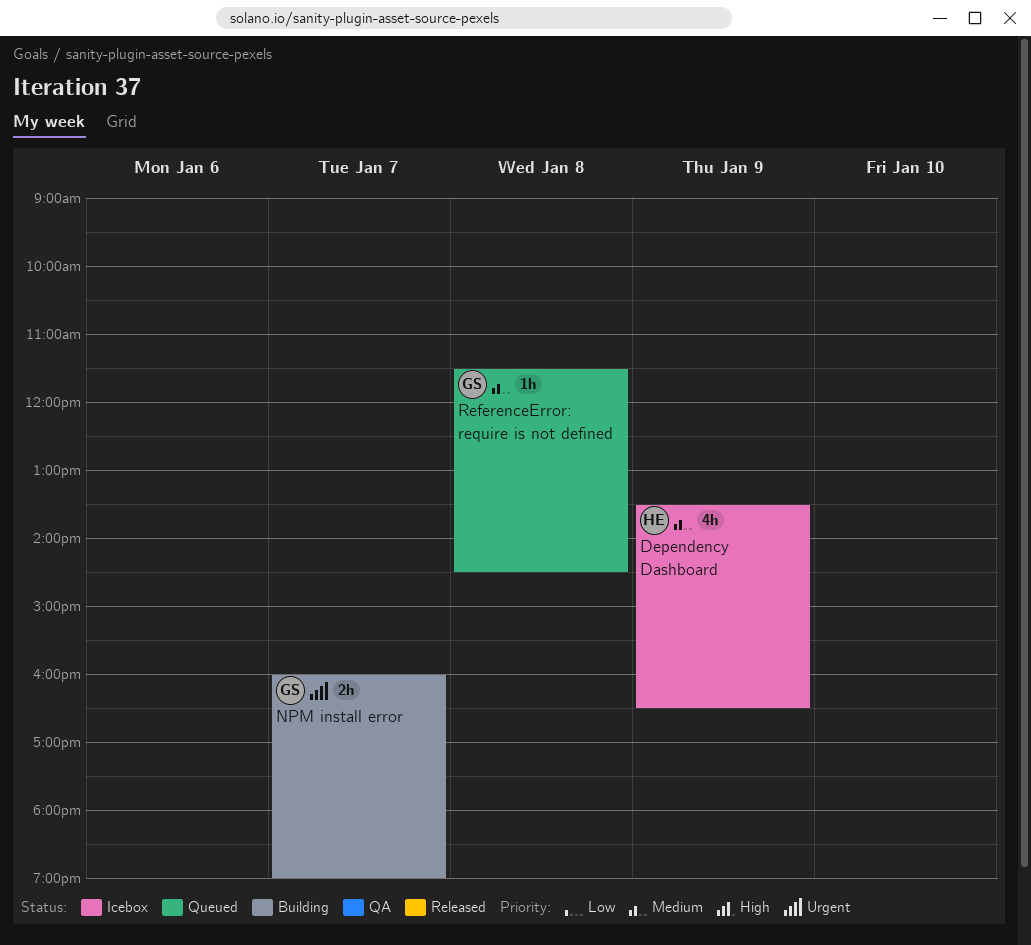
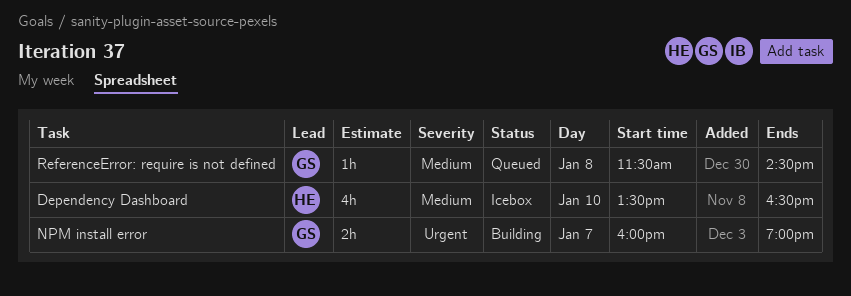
Dependency Dashboard, day: Jan 9 -> Jan 10

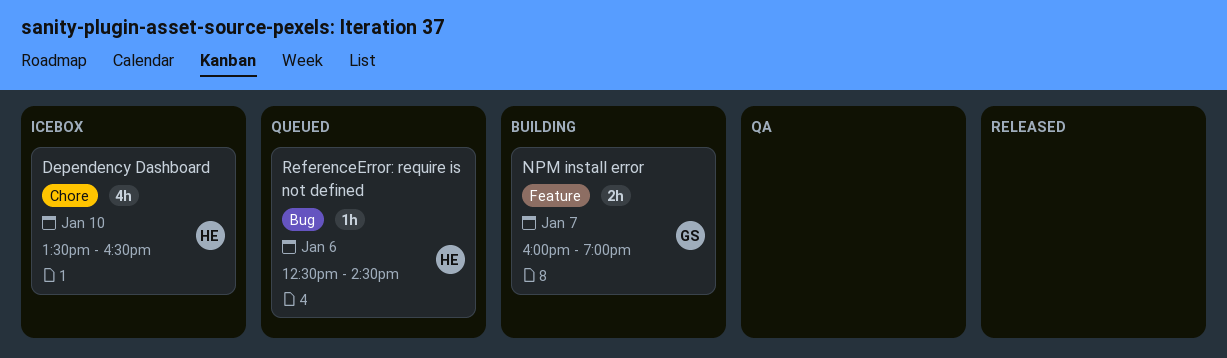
ReferenceError: require is not defined, owner: GS -> HE
ReferenceError: require is not defined, day: Jan 8 -> Jan 6
ReferenceError: require is not defined, begins: 11:30 -> 12:30

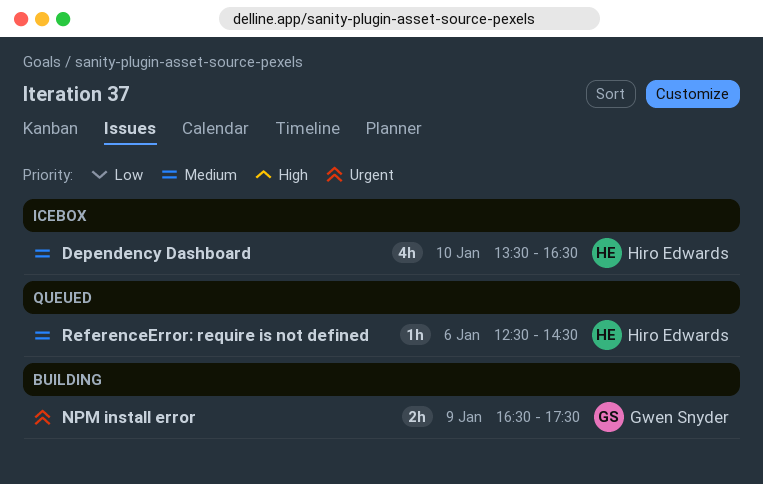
NPM install error, day: Jan 7 -> Jan 9
NPM install error, begins: 16:00 -> 16:30
NPM install error, ends: 19:00 -> 17:30

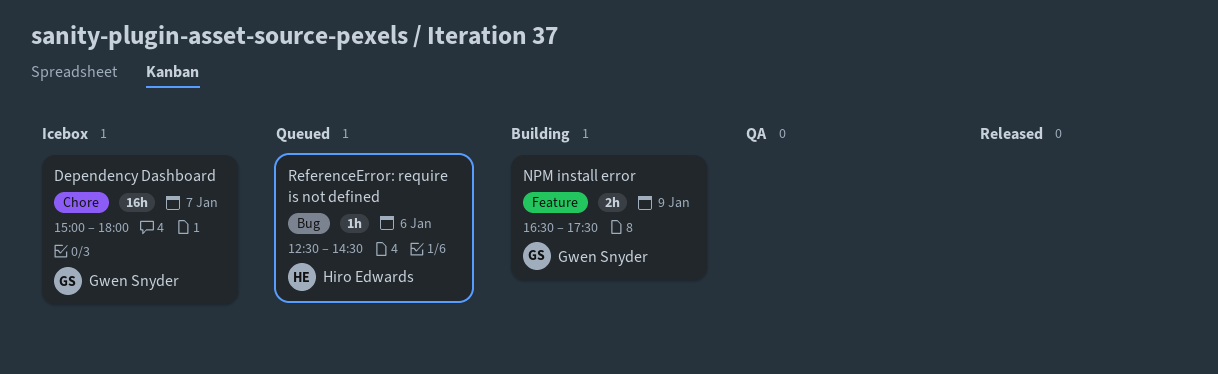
Dependency Dashboard, owner: Hiro Edwards -> Gwen Snyder
Dependency Dashboard, estimate: 4h -> 16h
Dependency Dashboard, day: Jan 10 -> Jan 7
Dependency Dashboard, begins: 13:30 -> 15:00
Dependency Dashboard, ends: 16:30 -> 18:00

